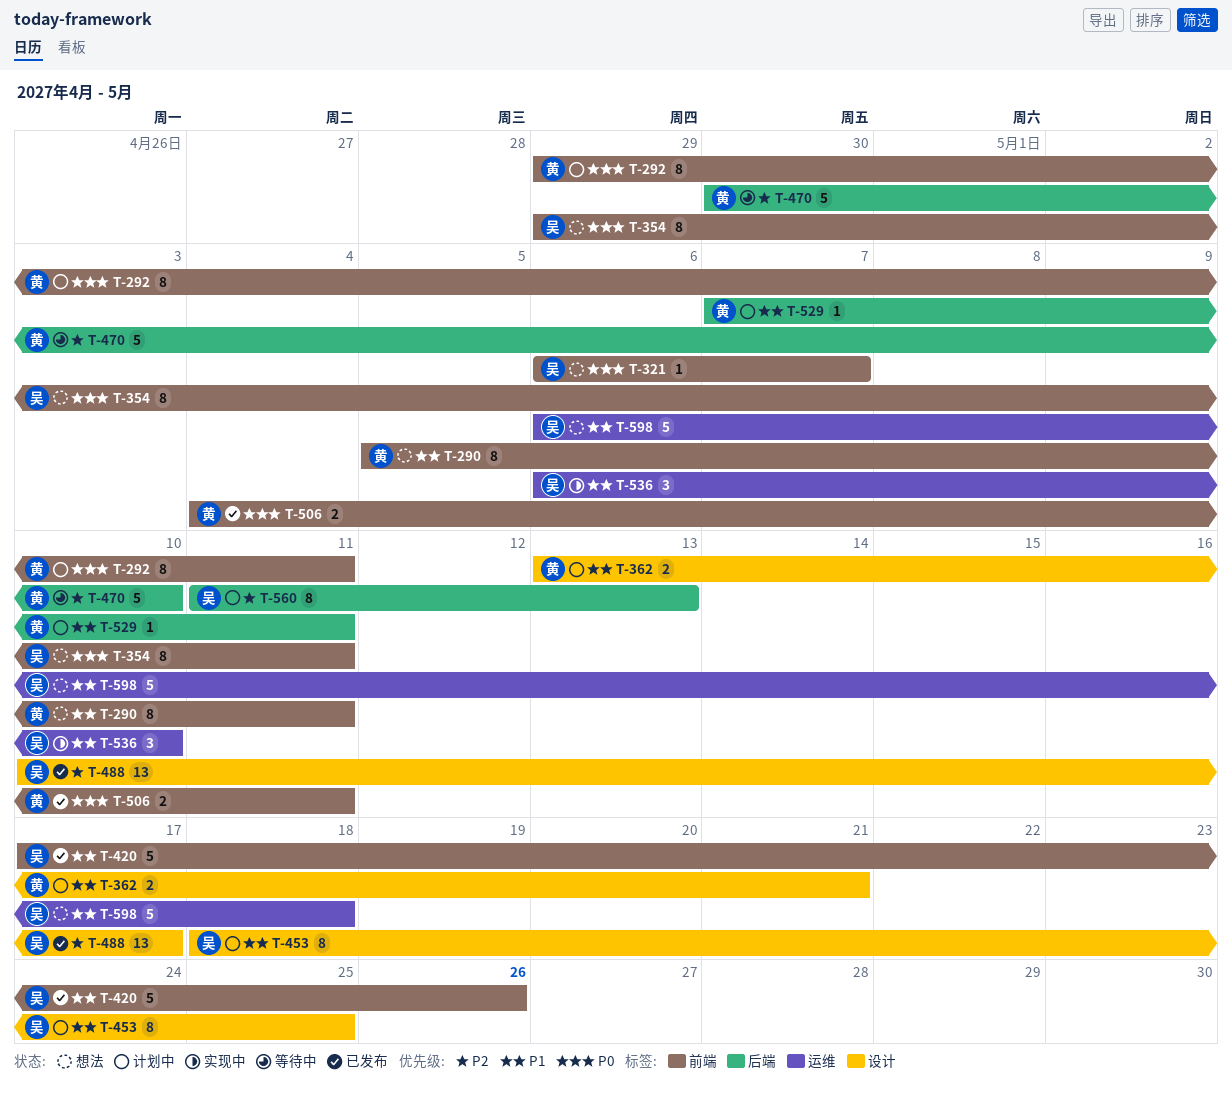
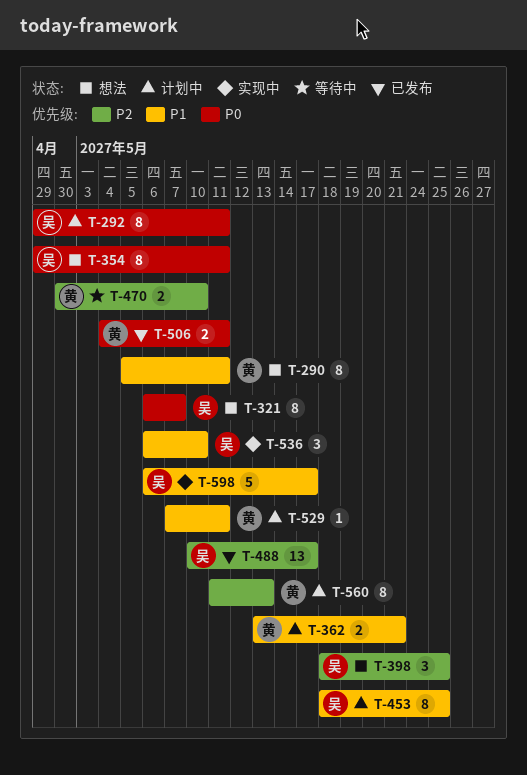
T-292, owner: 黄 -> 吴
T-321, estimate: 1 -> 8
T-398: none -> present
T-420: present -> none
T-470, estimate: 5 -> 2
T-560, owner: 吴 -> 黄
T-598, status: 想法 -> 实现中
T-598, due: May 18 -> May 17

